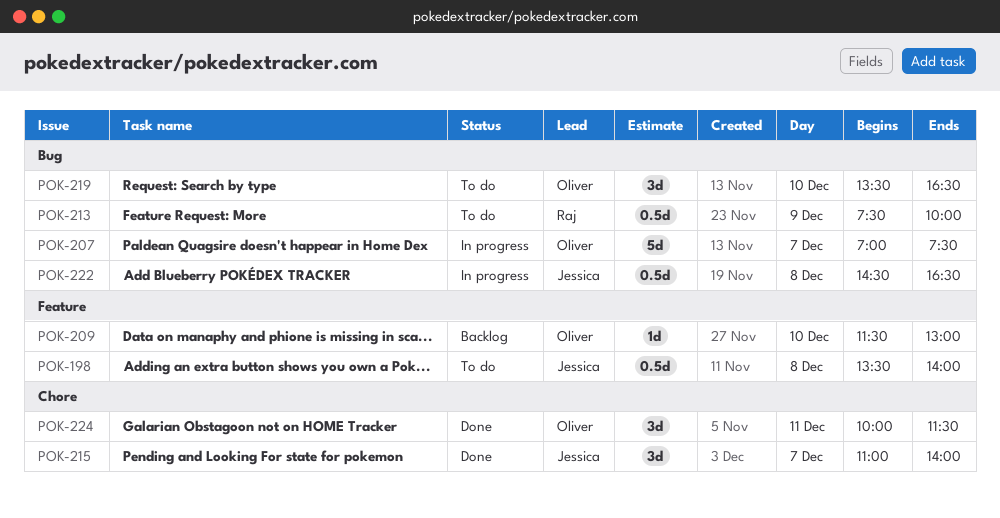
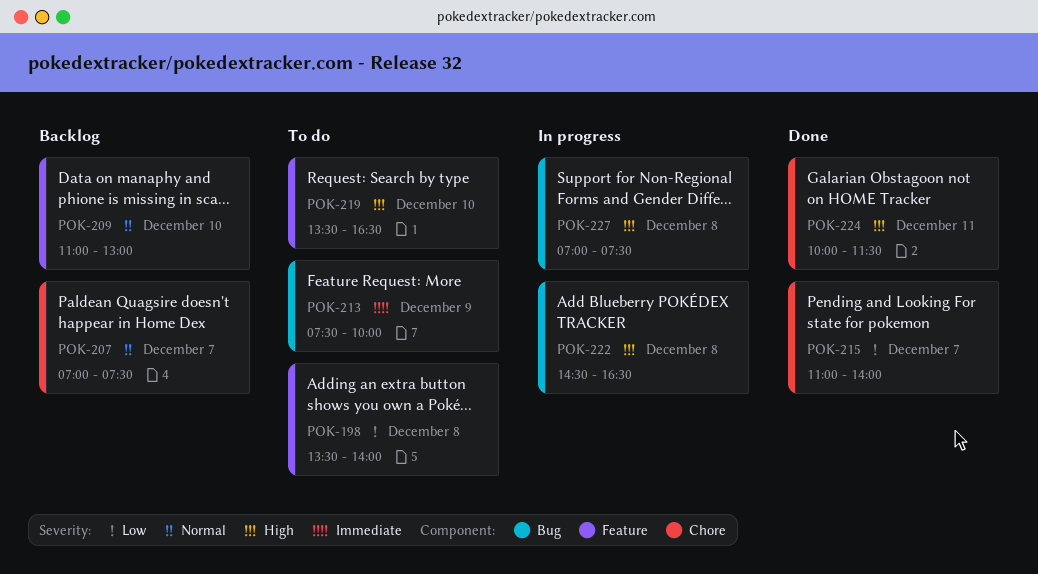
POK-207, status: In progress -> Backlog
POK-207, label: Bug -> Chore
POK-209, begins: 11:30 -> 11:00
POK-219, label: Bug -> Feature
POK-227: none -> present

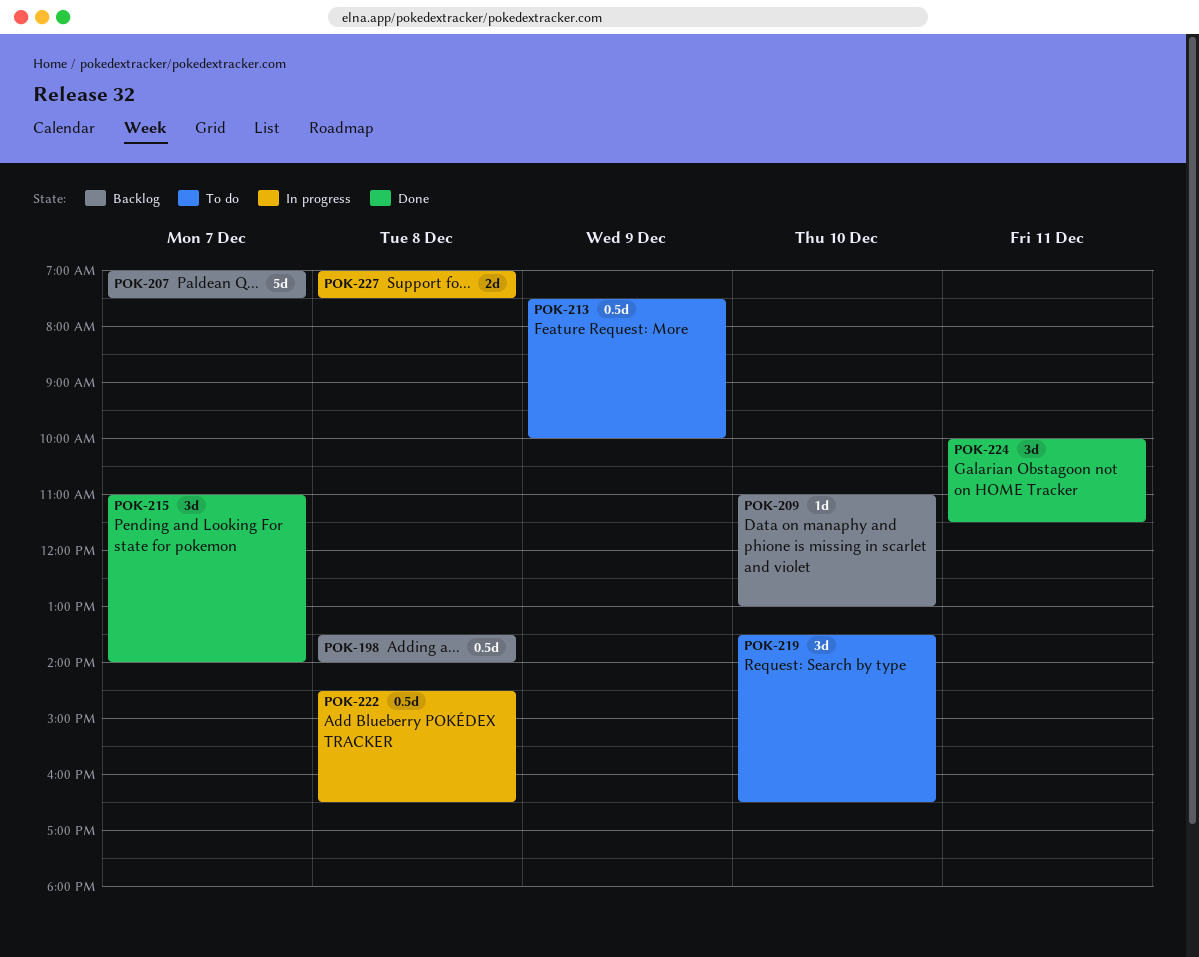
POK-198, status: To do -> Backlog

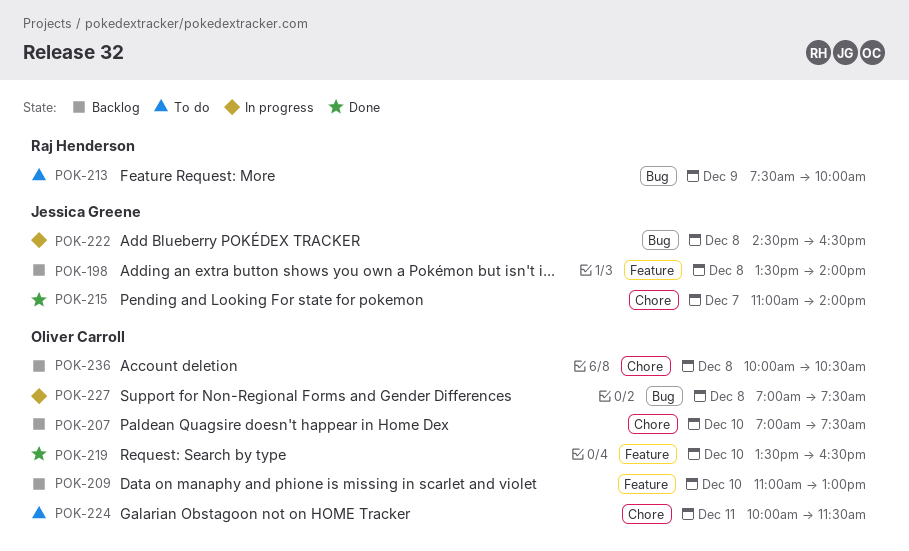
POK-207, day: Dec 7 -> Dec 10
POK-219, status: To do -> Done
POK-224, status: Done -> To do
POK-236: none -> present

